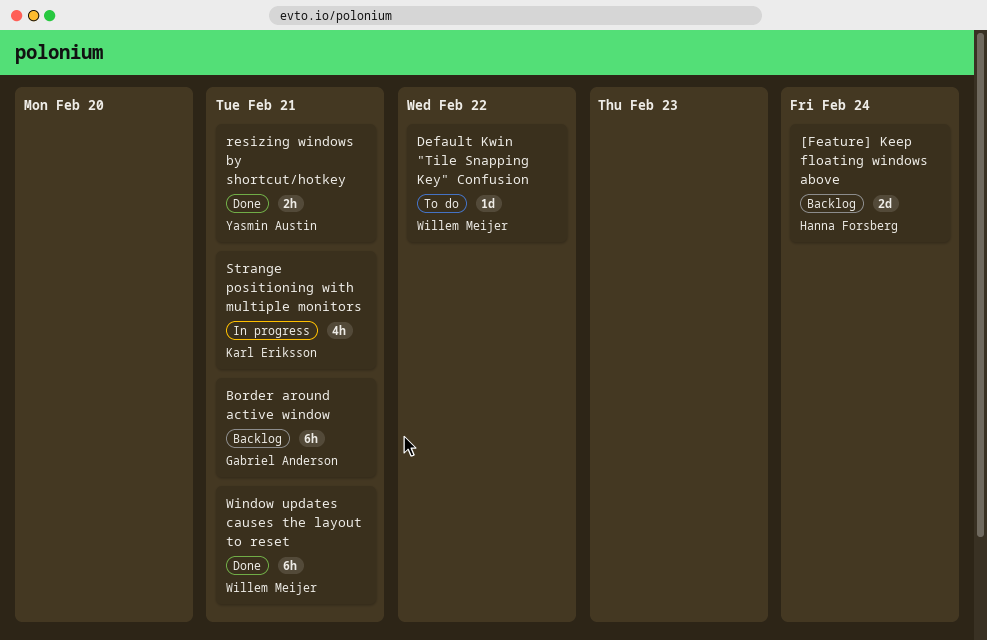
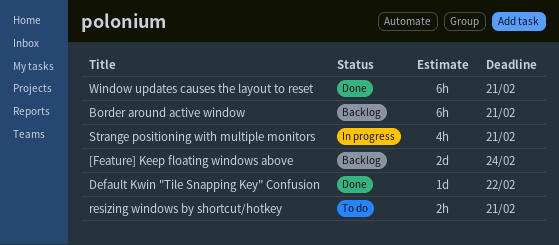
Default Kwin "Tile Snapping Key" Confusion, status: To do -> Done
resizing windows by shortcut/hotkey, status: Done -> To do

